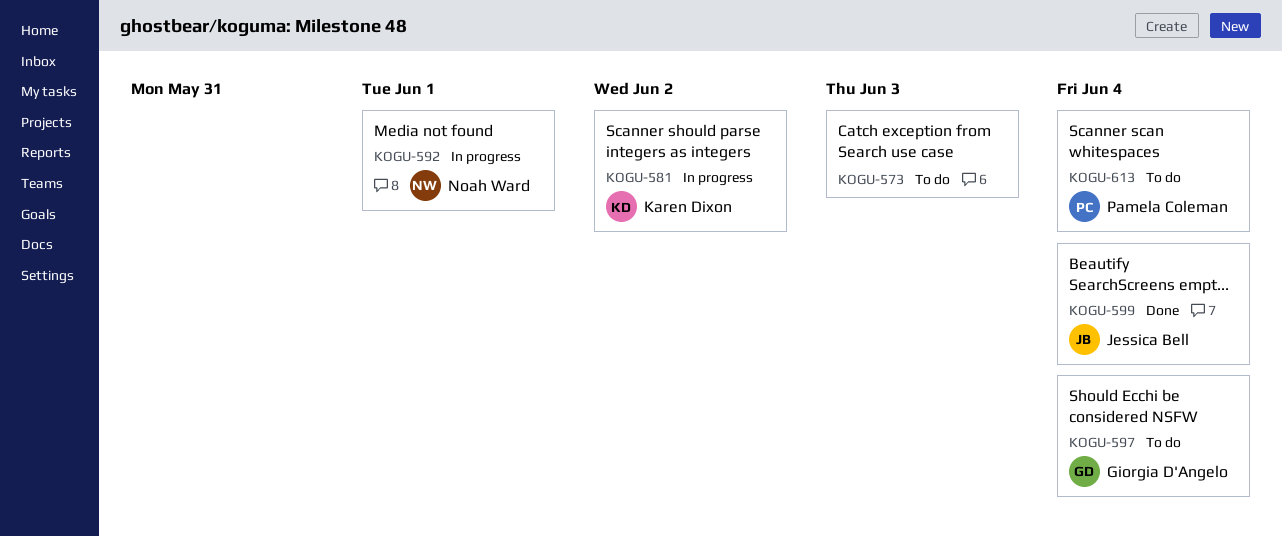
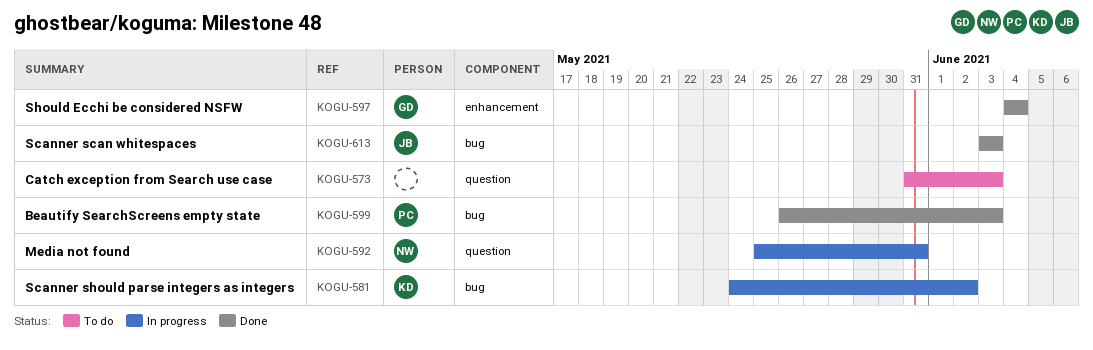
KOGU-592, due: Jun 1 -> May 31
KOGU-597, status: To do -> Done
KOGU-599, owner: Jessica Bell -> Pamela Coleman
KOGU-599, due: Jun 4 -> Jun 3
KOGU-613, status: To do -> Done
KOGU-613, owner: Pamela Coleman -> Jessica Bell
KOGU-613, due: Jun 4 -> Jun 3

